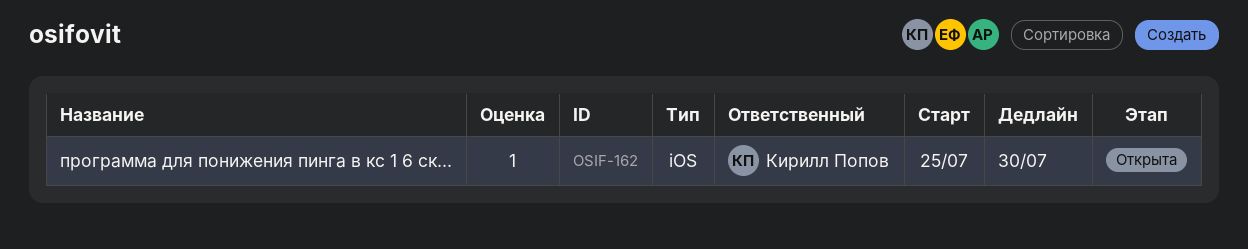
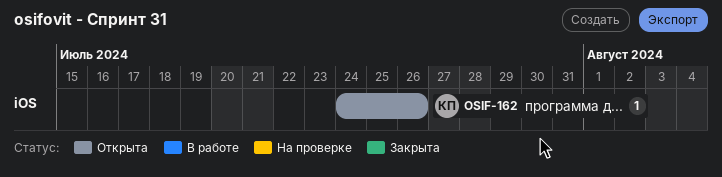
OSIF-162, start: Jul 25 -> Jul 24
OSIF-162, due: Jul 30 -> Jul 26

